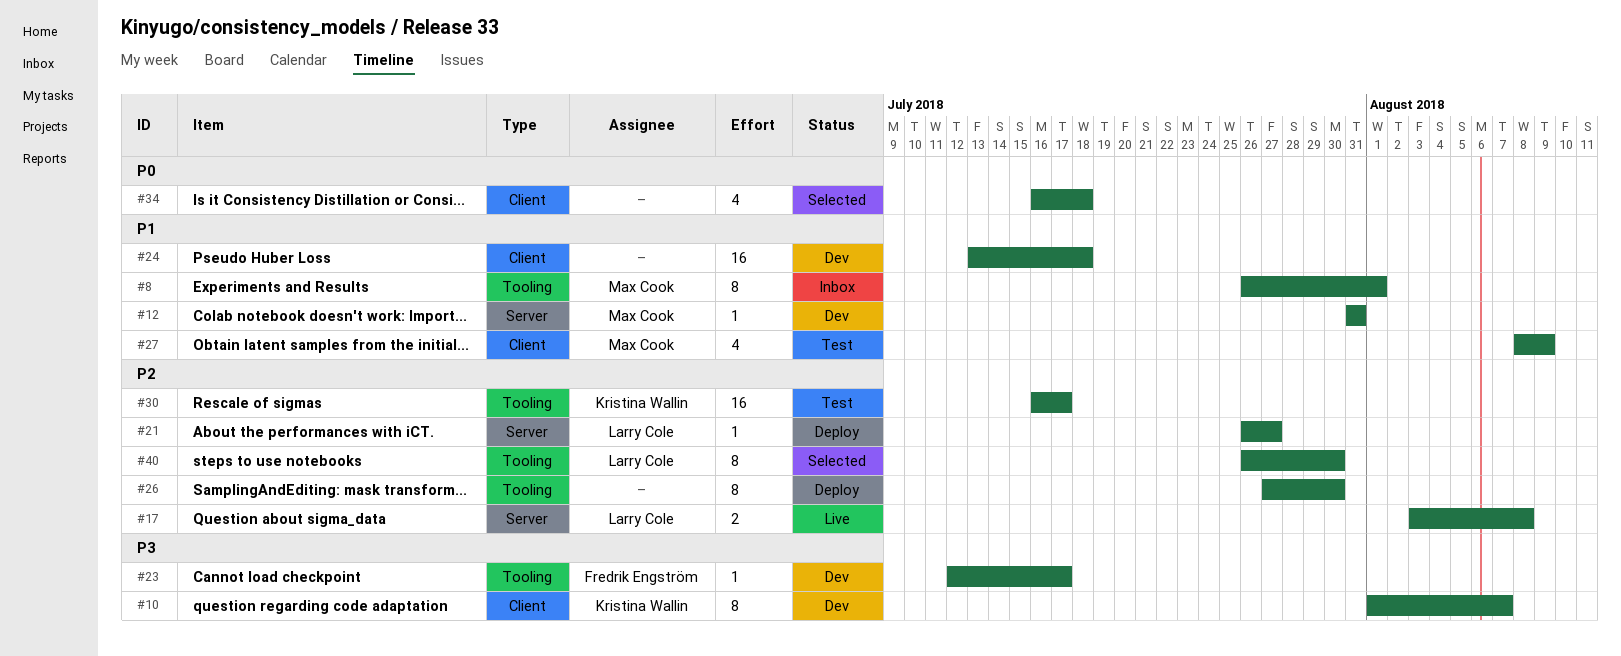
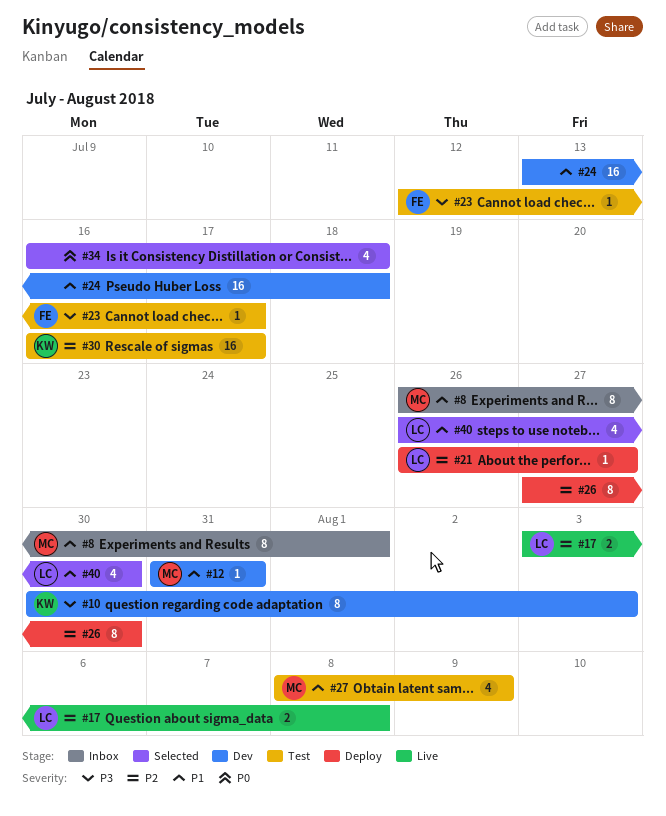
#10, start: Aug 1 -> Jul 30
#10, due: Aug 7 -> Aug 3
#23, status: Dev -> Test
#40, priority: P2 -> P1
#40, estimate: 8 -> 4

